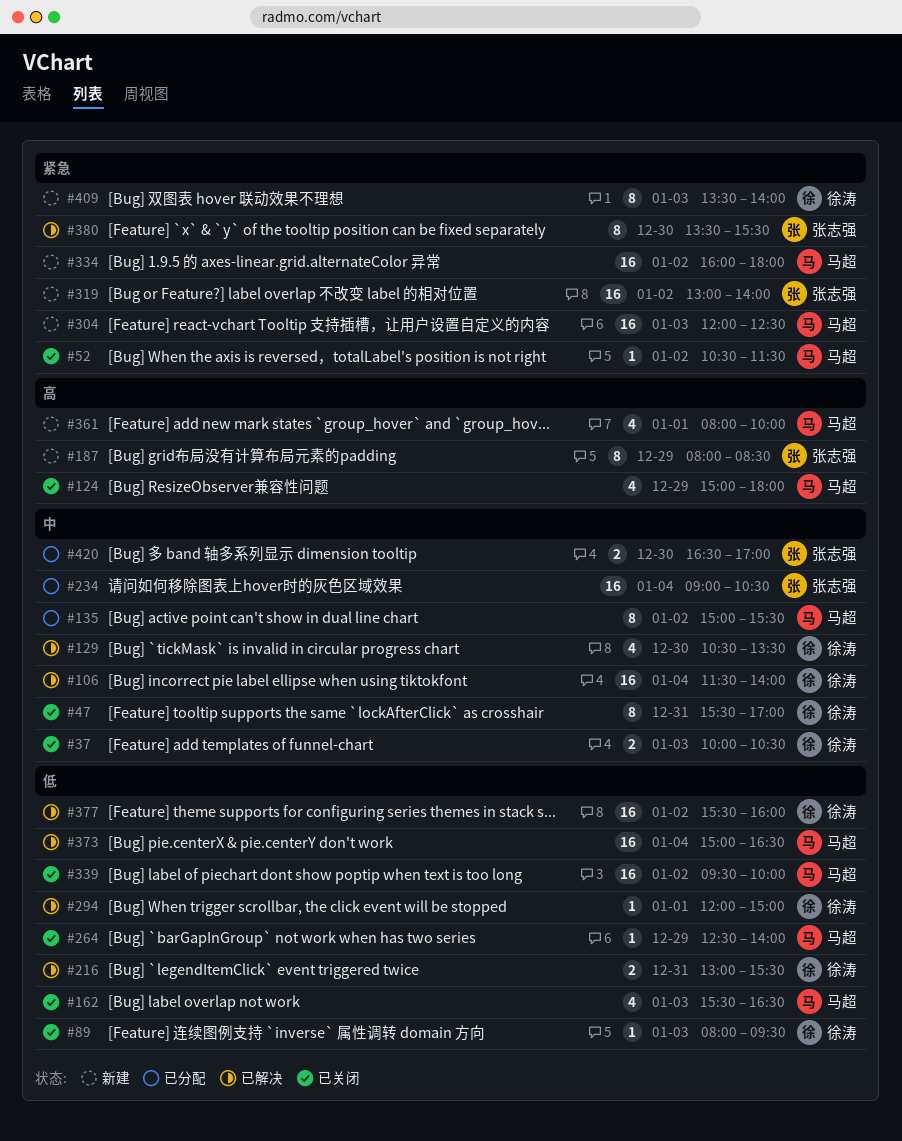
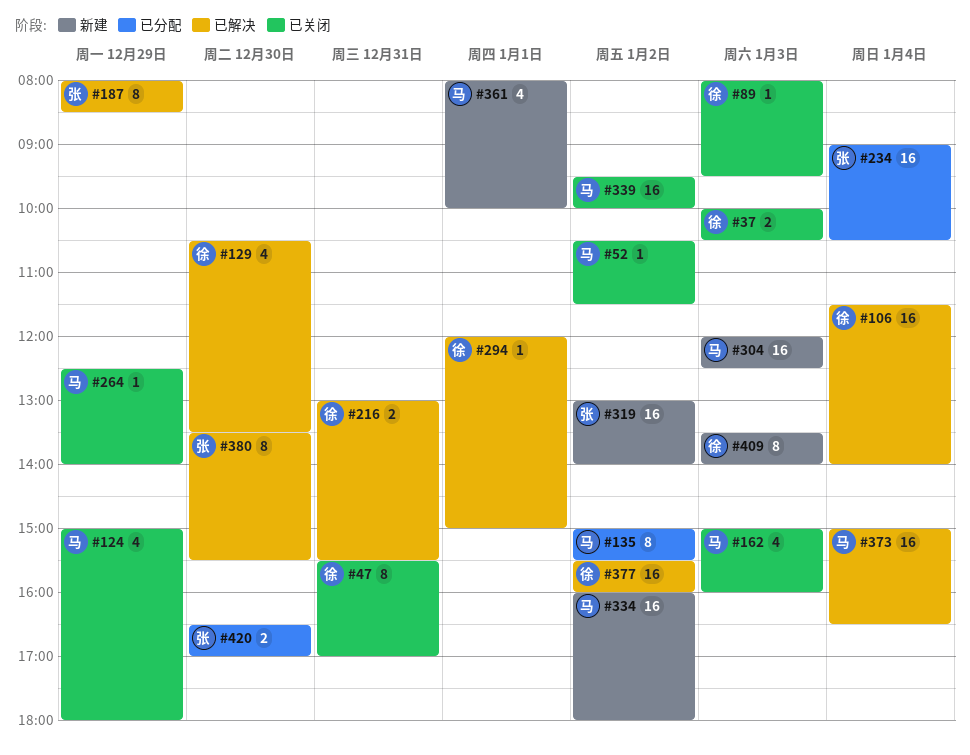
#162, begins: 15:30 -> 15:00
#162, ends: 16:30 -> 16:00
#187, status: 新建 -> 已解决

